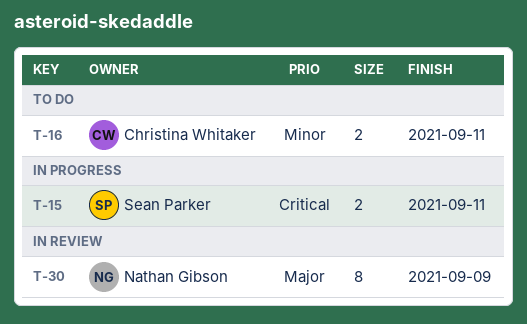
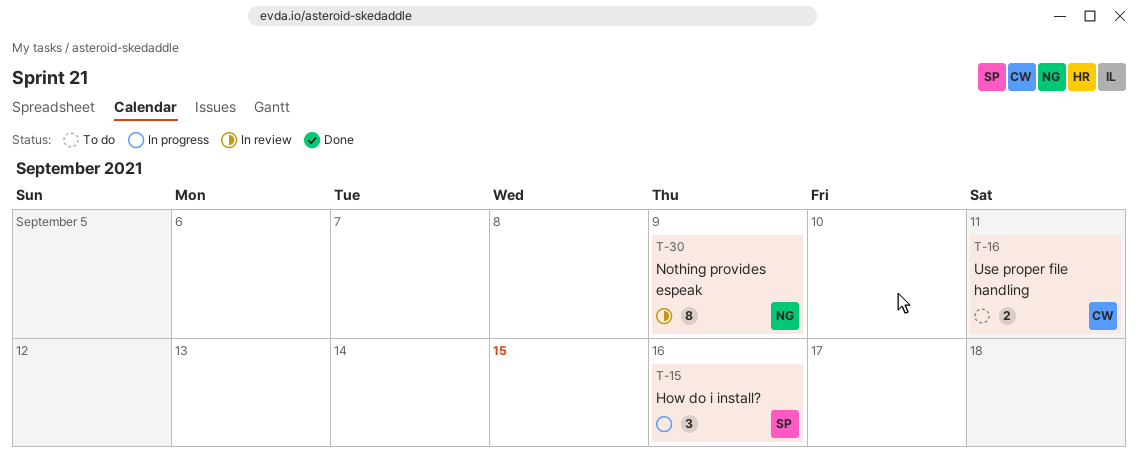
T-15, estimate: 2 -> 3
T-15, due: Sep 11 -> Sep 16

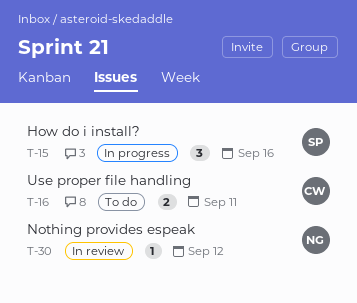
T-30, estimate: 8 -> 1
T-30, due: Sep 9 -> Sep 12

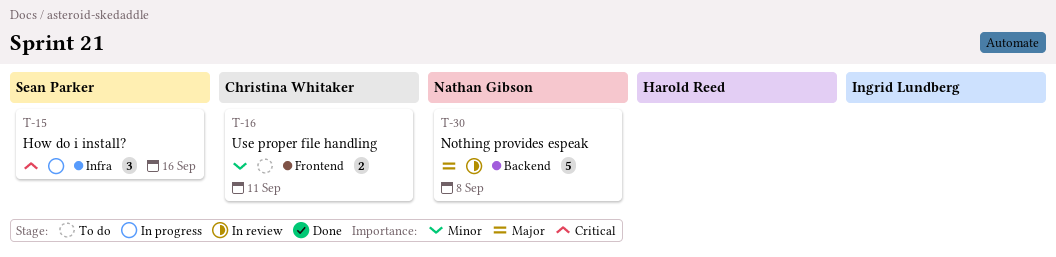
T-30, estimate: 1 -> 5
T-30, due: Sep 12 -> Sep 8

